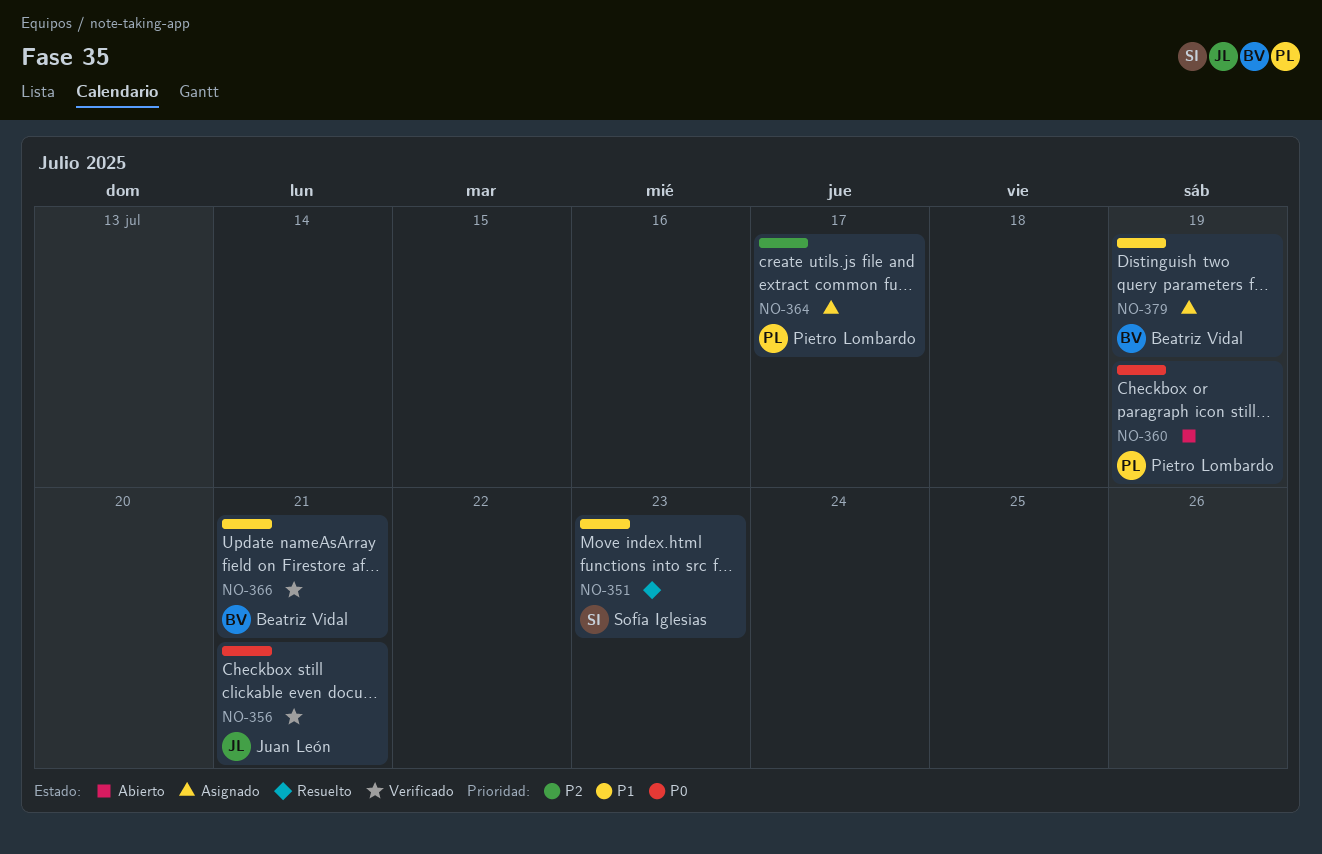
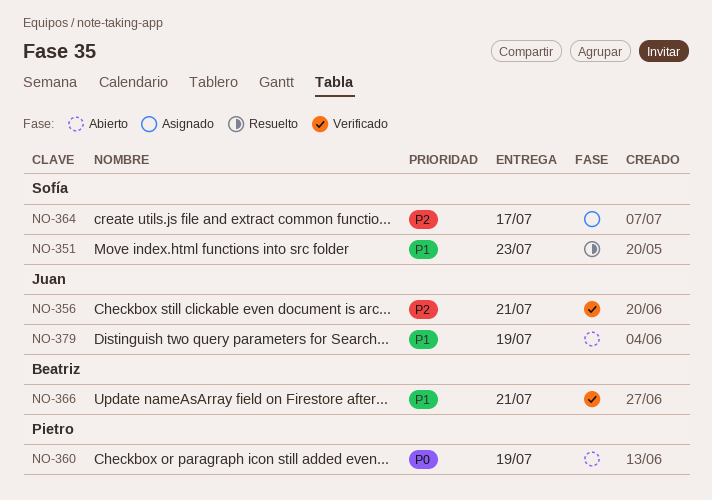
NO-356, priority: P0 -> P2
NO-364, owner: Pietro Lombardo -> Sofía Iglesias
NO-379, status: Asignado -> Abierto
NO-379, owner: Beatriz Vidal -> Juan León

